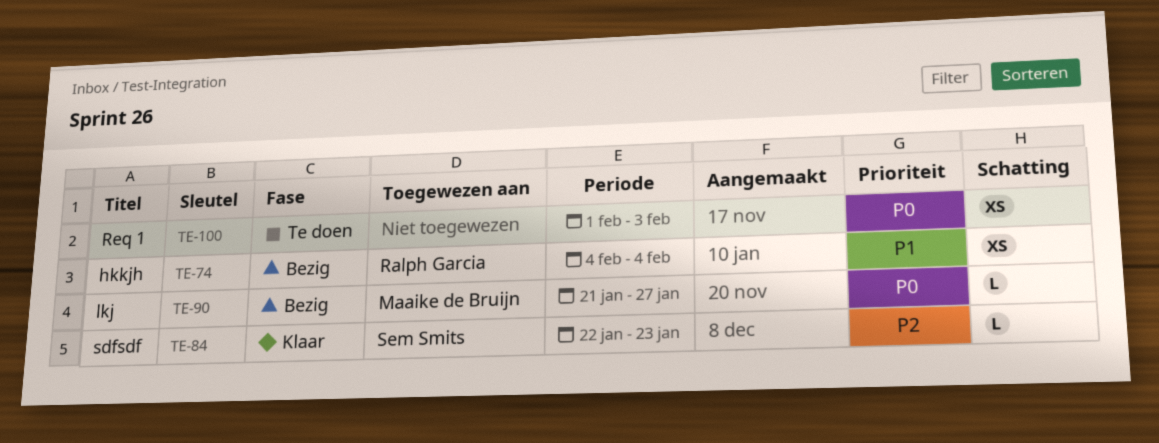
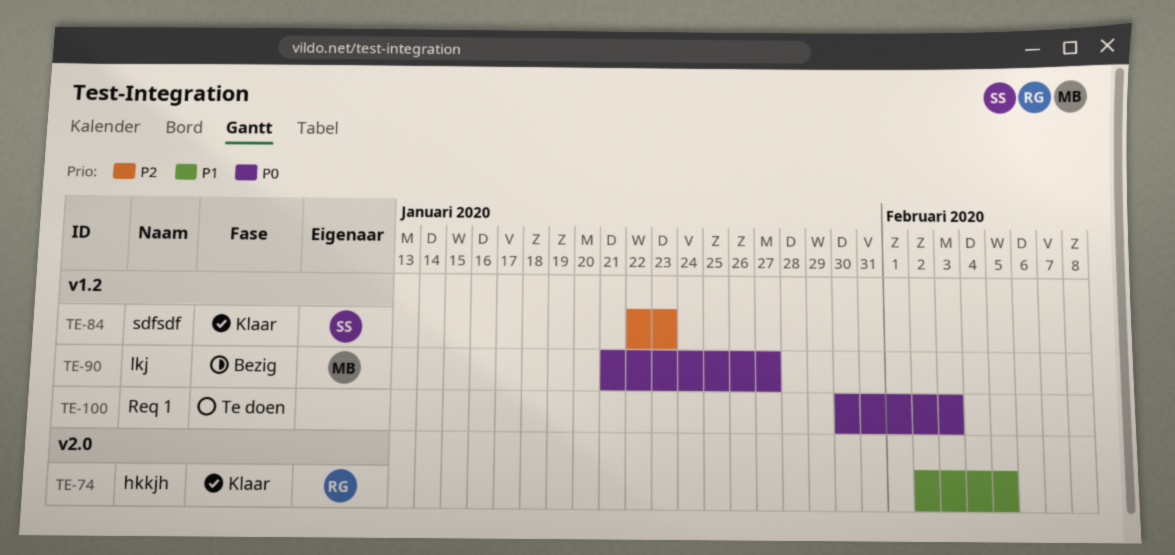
TE-74, status: Bezig -> Klaar
TE-74, start: Feb 4 -> Feb 2
TE-74, due: Feb 4 -> Feb 5
TE-100, start: Feb 1 -> Jan 30

